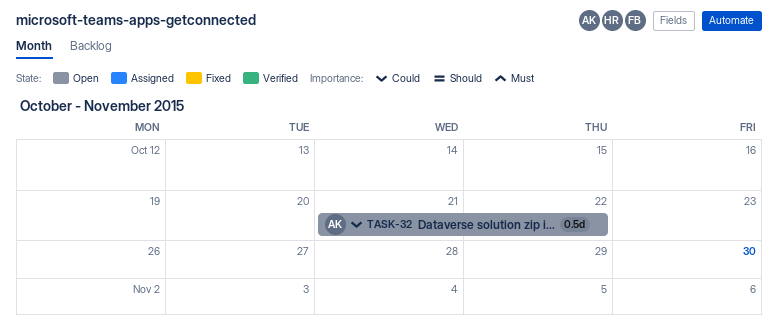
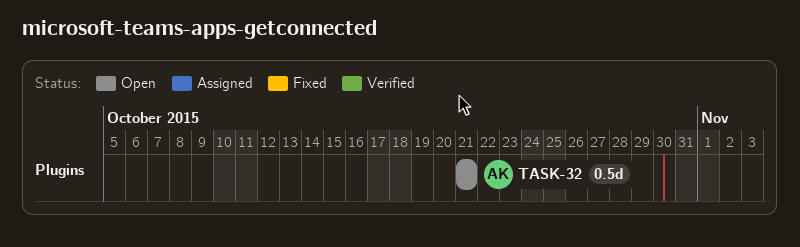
TASK-32, due: Oct 22 -> Oct 21

